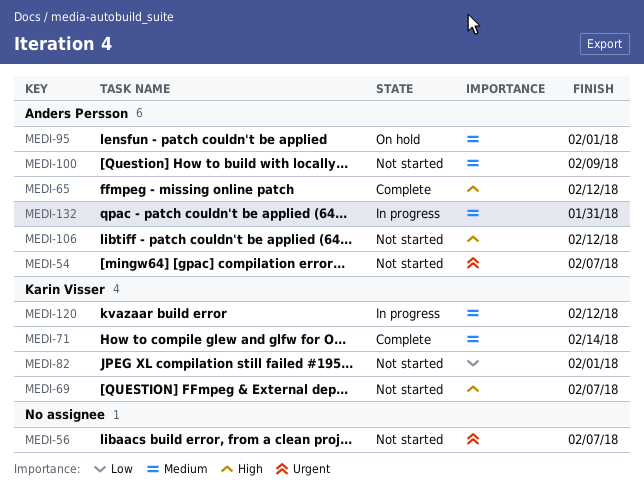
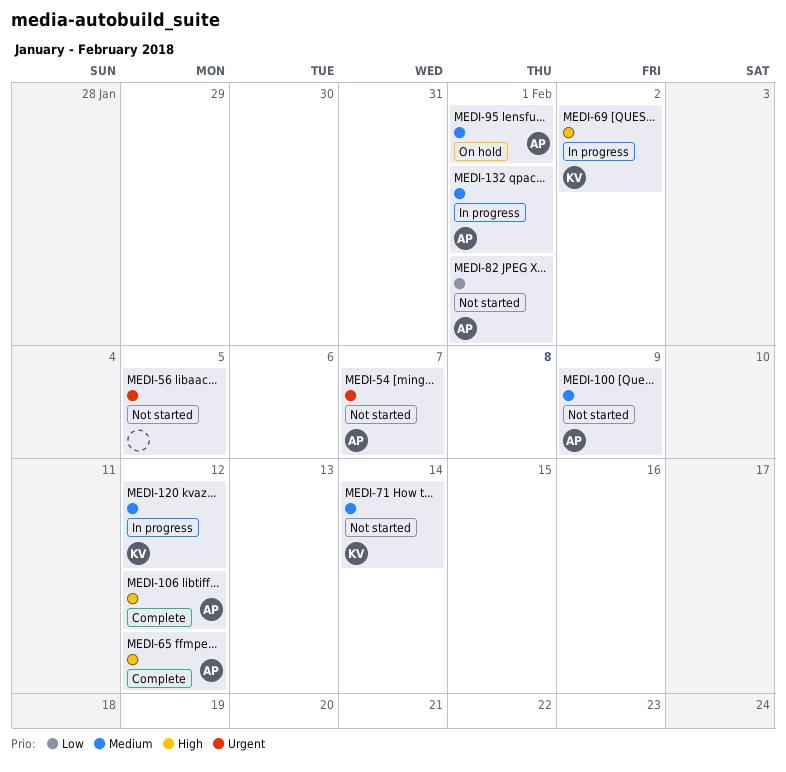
MEDI-56, due: Feb 7 -> Feb 5
MEDI-69, status: Not started -> In progress
MEDI-69, due: Feb 7 -> Feb 2
MEDI-71, status: Complete -> Not started
MEDI-82, owner: Karin Visser -> Anders Persson
MEDI-106, status: Not started -> Complete
MEDI-132, due: Jan 31 -> Feb 1

